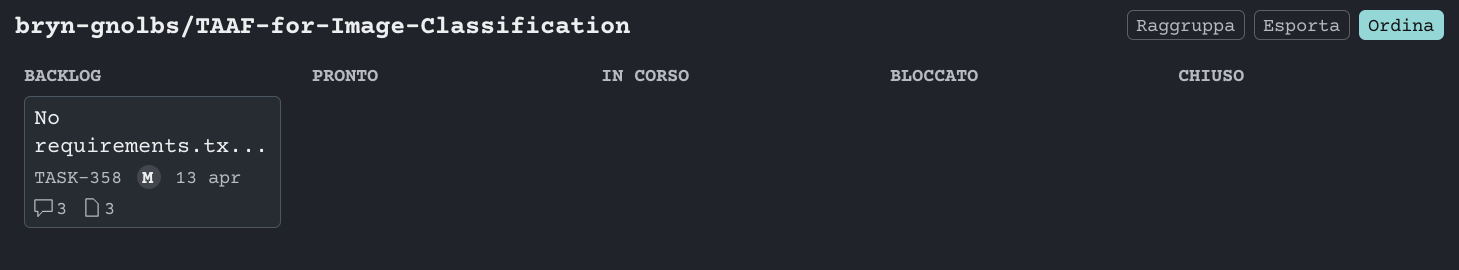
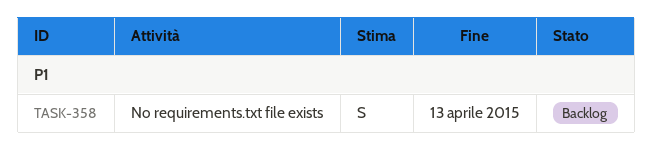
TASK-358, estimate: M -> S

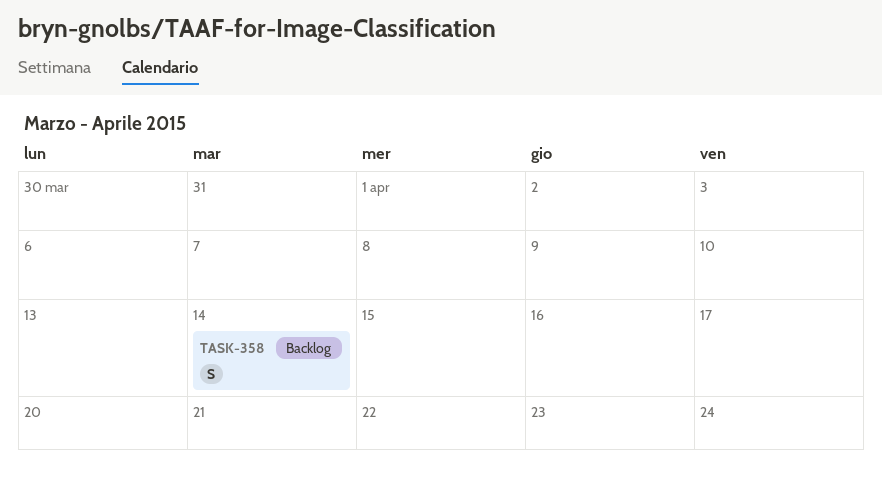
TASK-358, due: Apr 13 -> Apr 14

